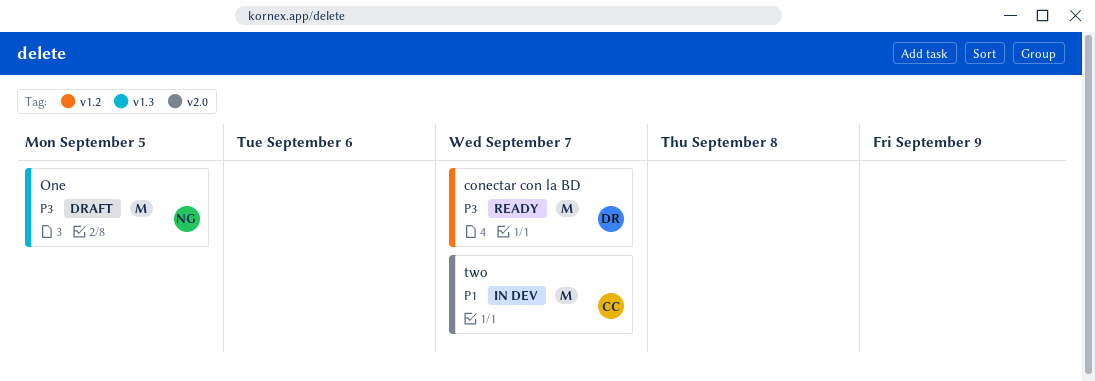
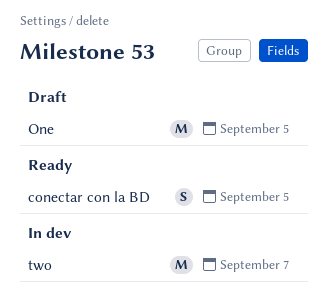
conectar con la BD, estimate: M -> S
conectar con la BD, due: Sep 7 -> Sep 5

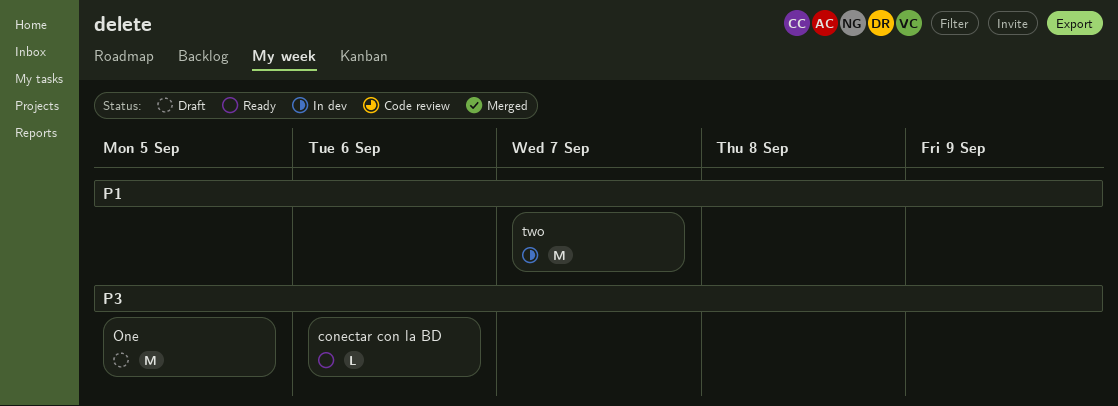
conectar con la BD, estimate: S -> L
conectar con la BD, due: Sep 5 -> Sep 6

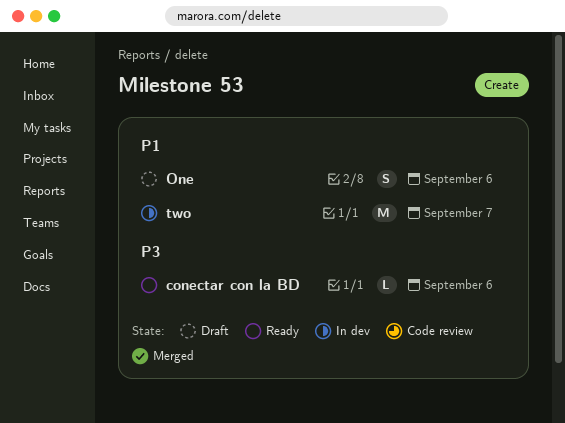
One, priority: P3 -> P1
One, estimate: M -> S
One, due: Sep 5 -> Sep 6

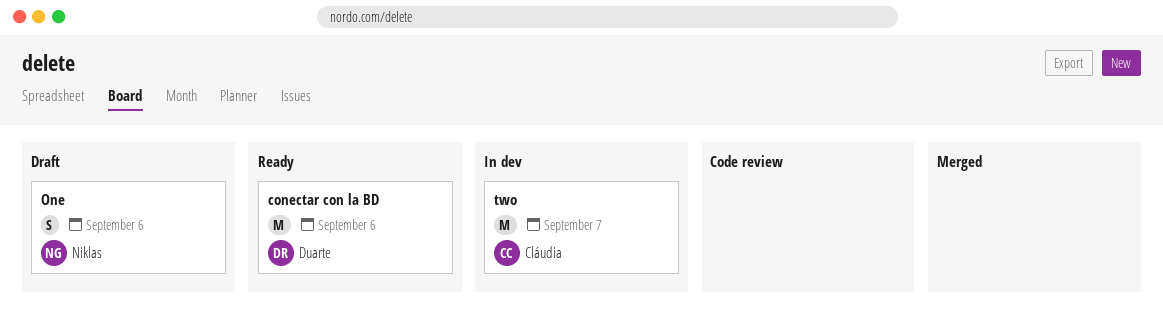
conectar con la BD, estimate: L -> M

